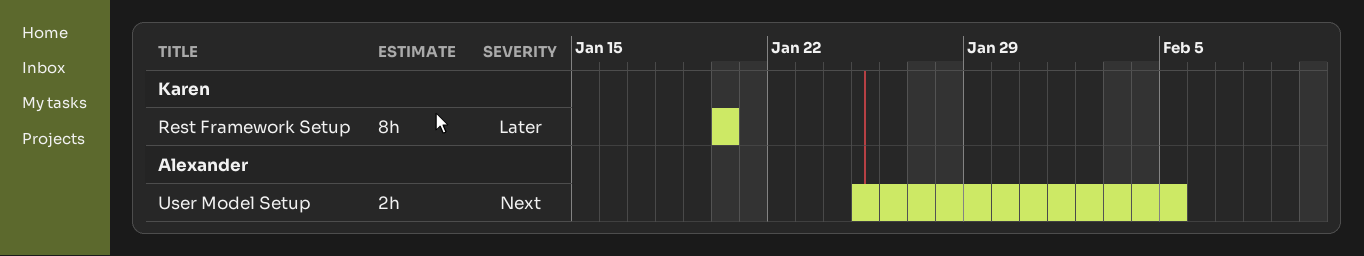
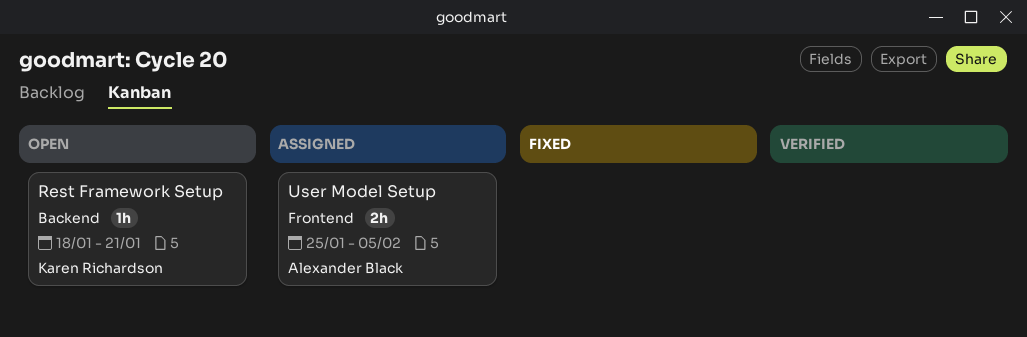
Rest Framework Setup, estimate: 8h -> 1h
Rest Framework Setup, start: Jan 20 -> Jan 18
Rest Framework Setup, due: Jan 20 -> Jan 21

